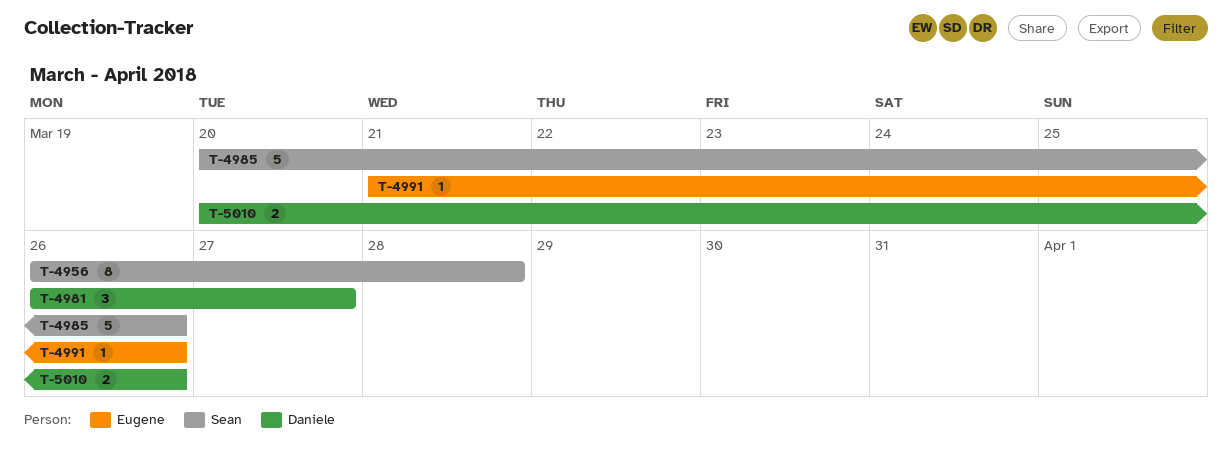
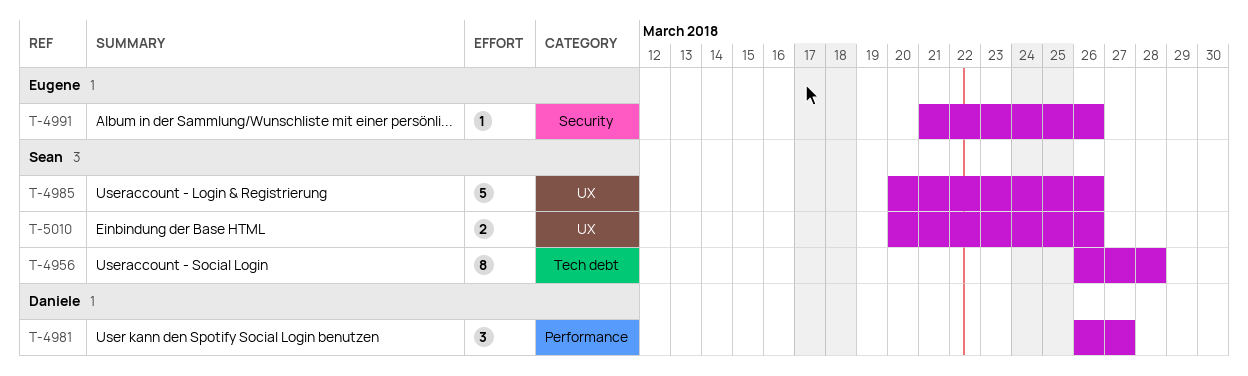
T-5010, owner: Daniele -> Sean

